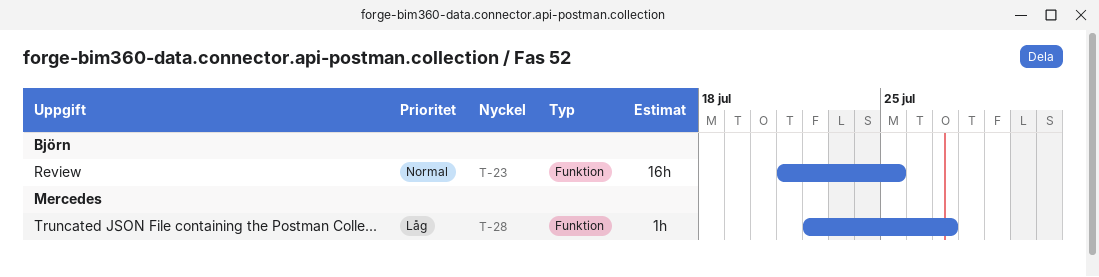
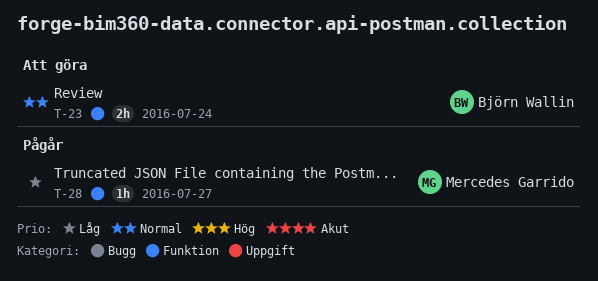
T-23, estimate: 16h -> 2h
T-23, due: Jul 25 -> Jul 24

